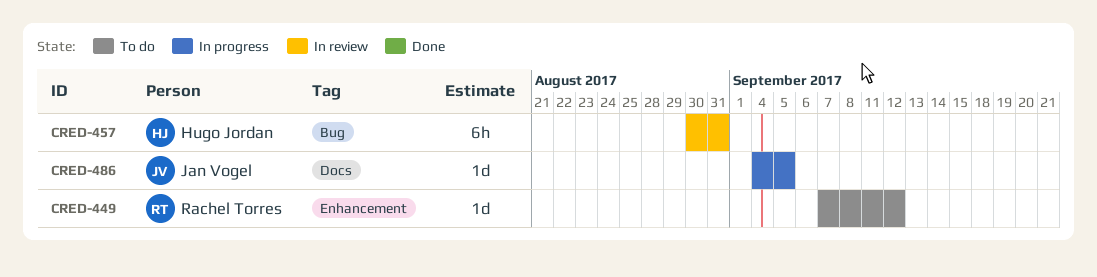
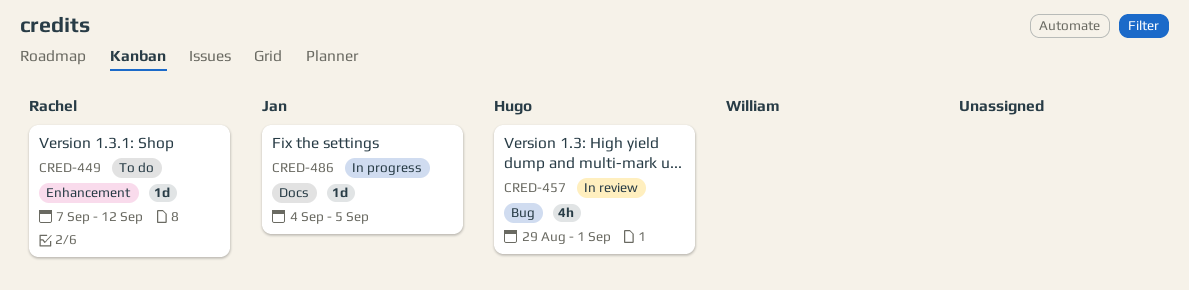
CRED-457, estimate: 6h -> 4h
CRED-457, start: Aug 30 -> Aug 29
CRED-457, due: Aug 31 -> Sep 1

